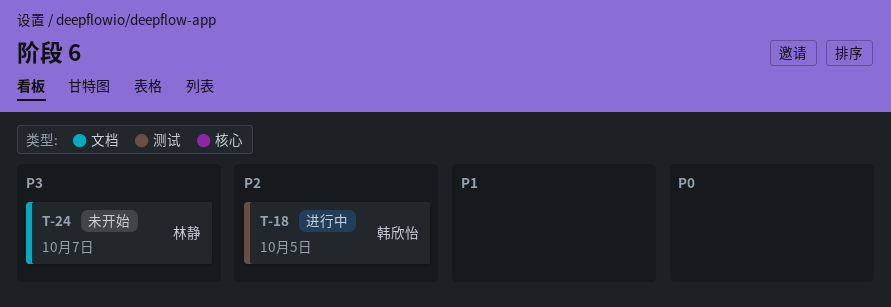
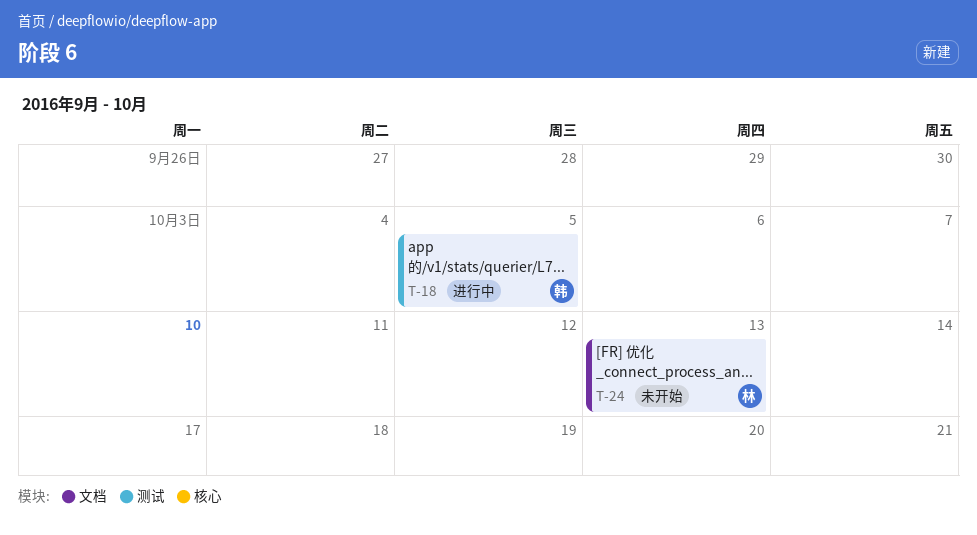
T-24, due: Oct 7 -> Oct 13

